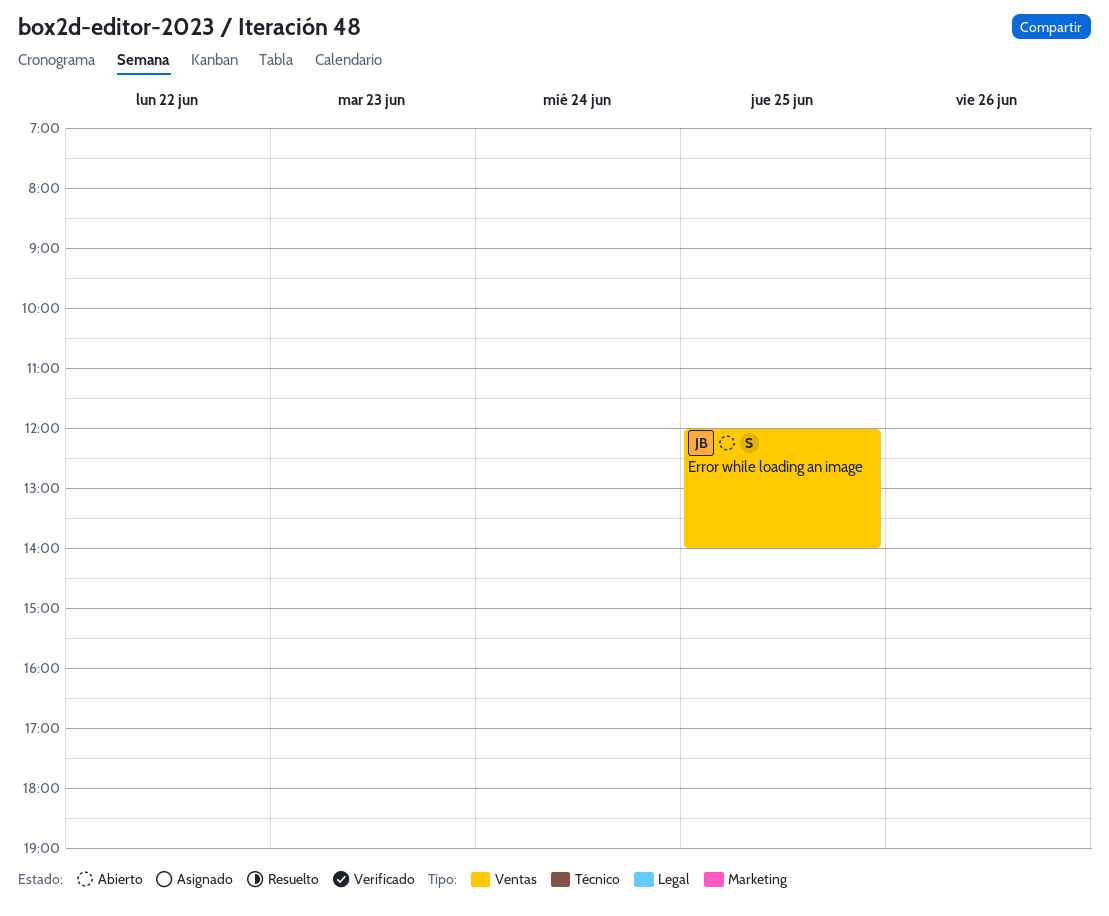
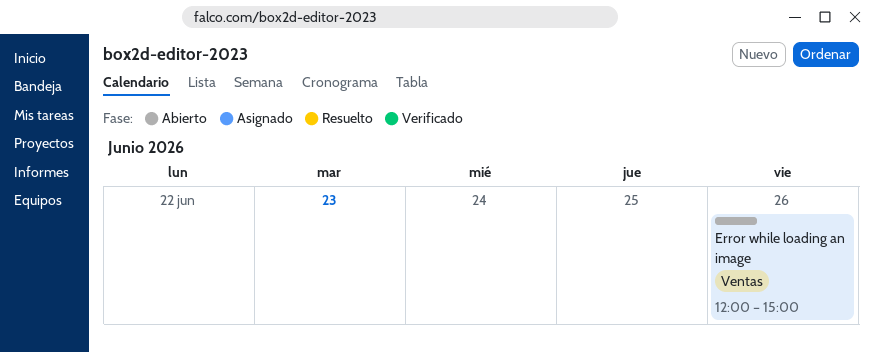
Error while loading an image, day: Jun 25 -> Jun 26
Error while loading an image, ends: 14:00 -> 15:00

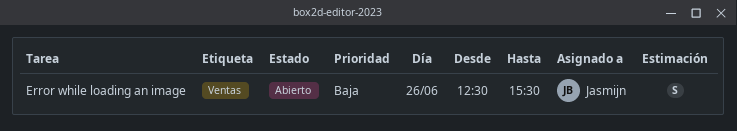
Error while loading an image, begins: 12:00 -> 12:30
Error while loading an image, ends: 15:00 -> 15:30

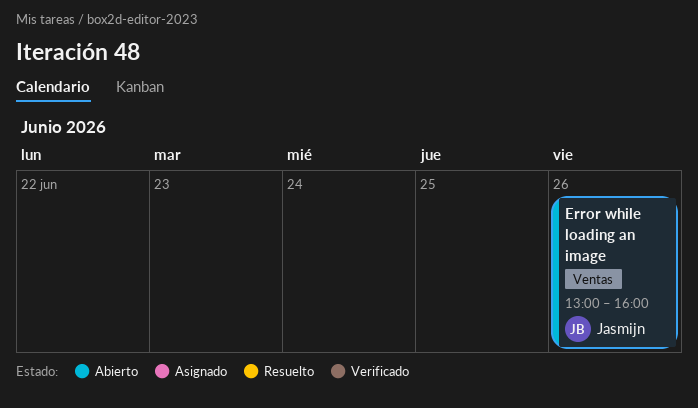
Error while loading an image, begins: 12:30 -> 13:00
Error while loading an image, ends: 15:30 -> 16:00

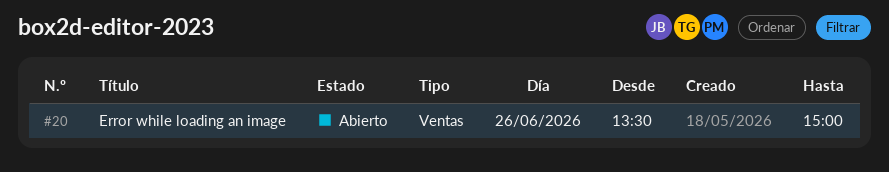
Error while loading an image, begins: 13:00 -> 13:30
Error while loading an image, ends: 16:00 -> 15:00

